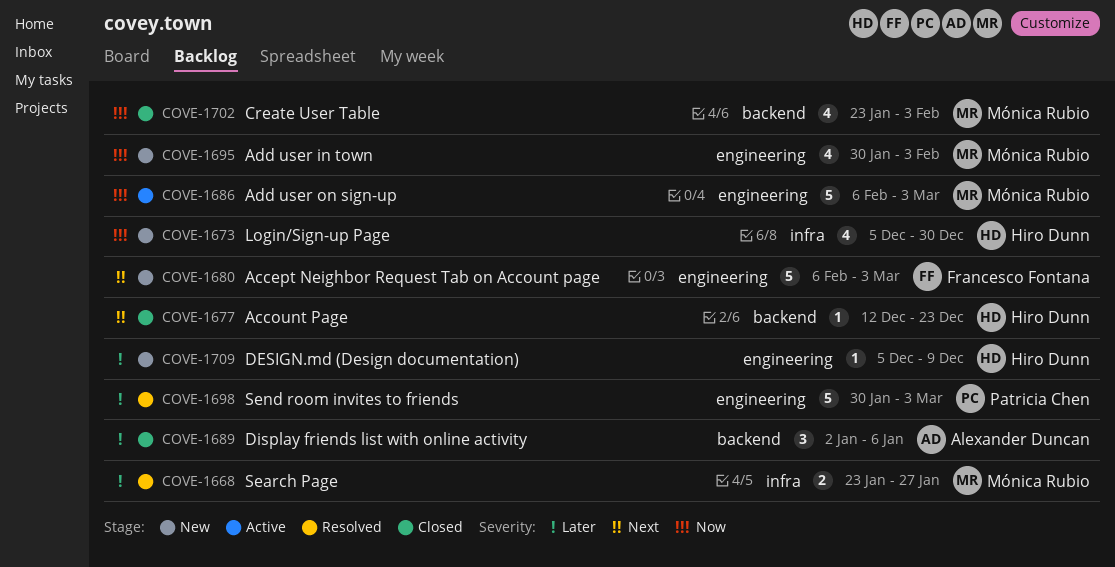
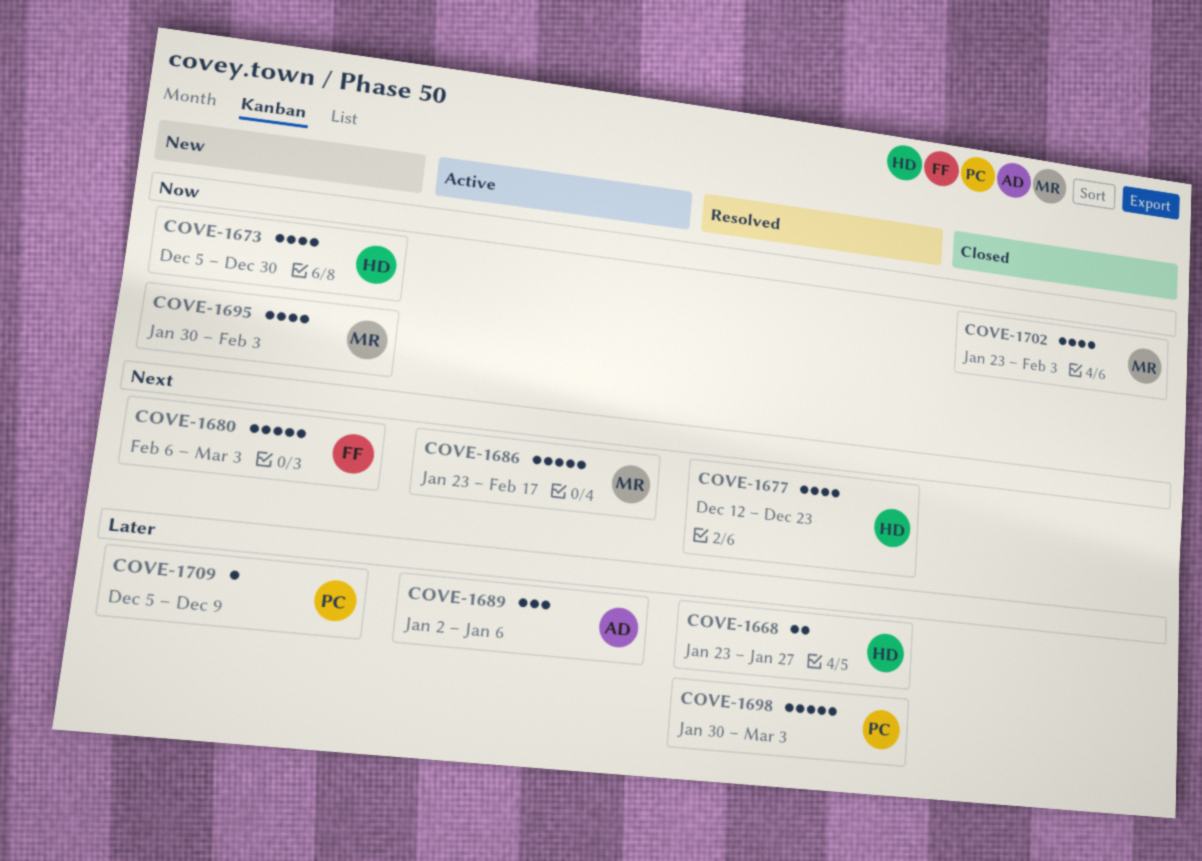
COVE-1668, owner: Mónica Rubio -> Hiro Dunn
COVE-1677, status: Closed -> Resolved
COVE-1677, estimate: 1 -> 4
COVE-1686, priority: Now -> Next
COVE-1686, start: Feb 6 -> Jan 23
COVE-1686, due: Mar 3 -> Feb 17
COVE-1689, status: Closed -> Active
COVE-1709, owner: Hiro Dunn -> Patricia Chen

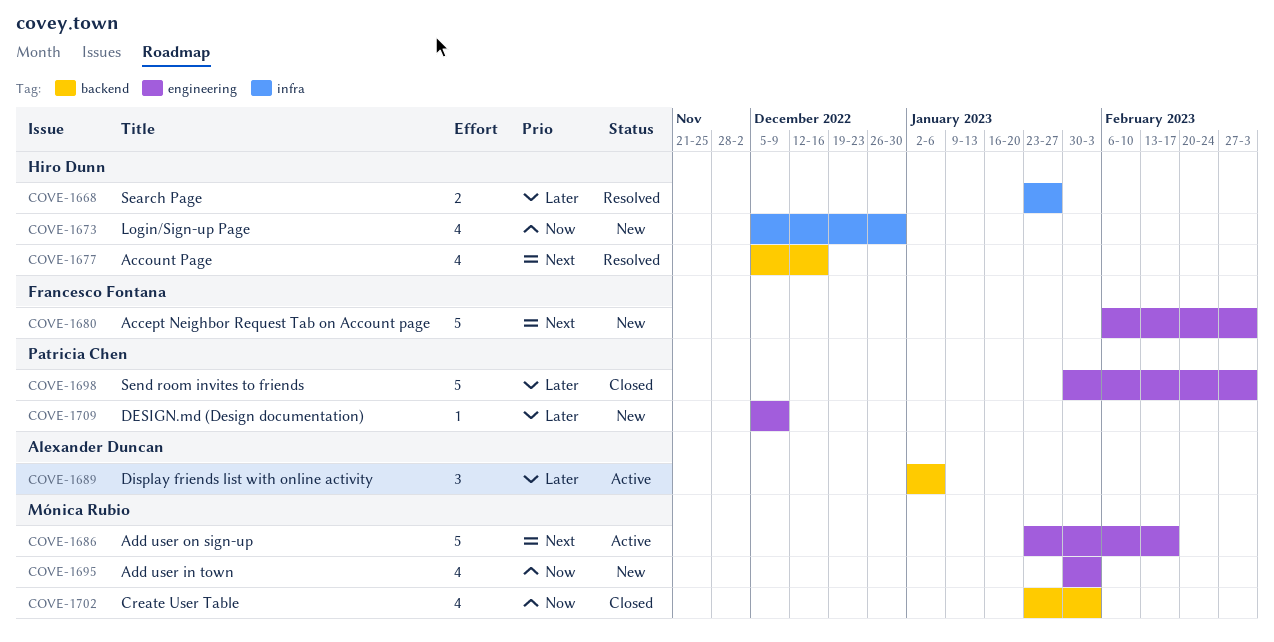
COVE-1677, start: Dec 12 -> Dec 5
COVE-1677, due: Dec 23 -> Dec 16
COVE-1698, status: Resolved -> Closed

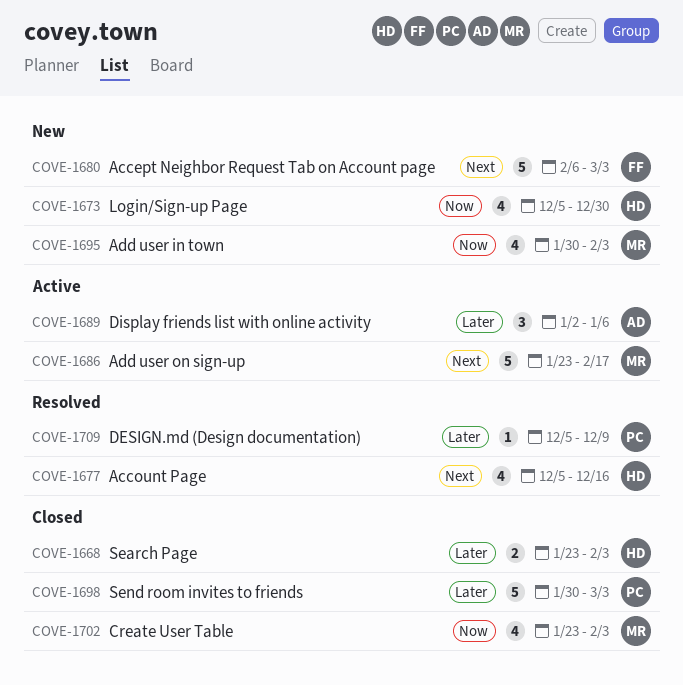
COVE-1668, status: Resolved -> Closed
COVE-1668, due: Jan 27 -> Feb 3
COVE-1709, status: New -> Resolved

